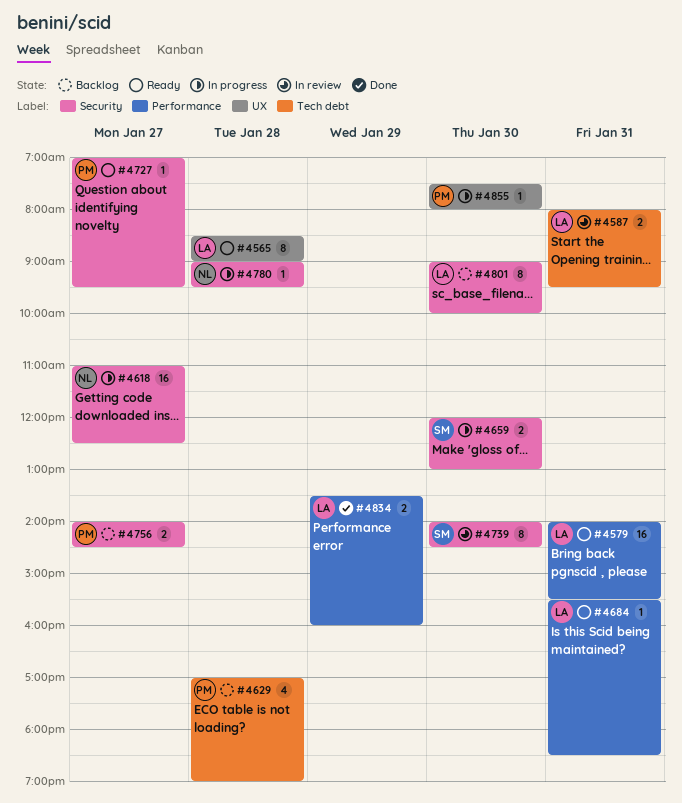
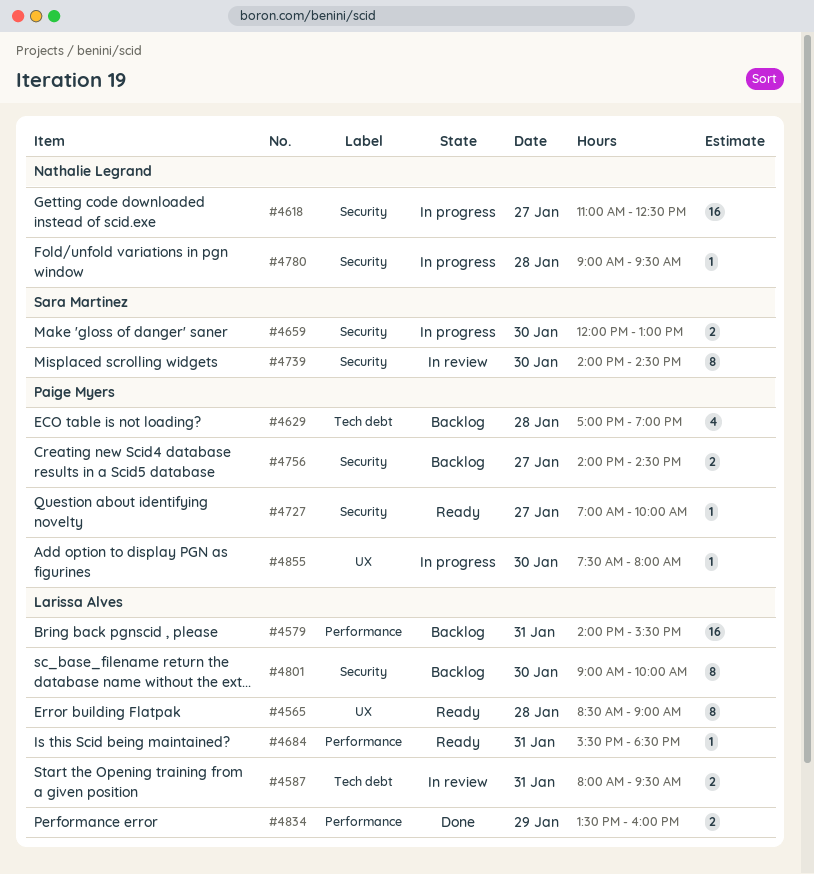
#4579, status: Ready -> Backlog
#4727, ends: 09:30 -> 10:00

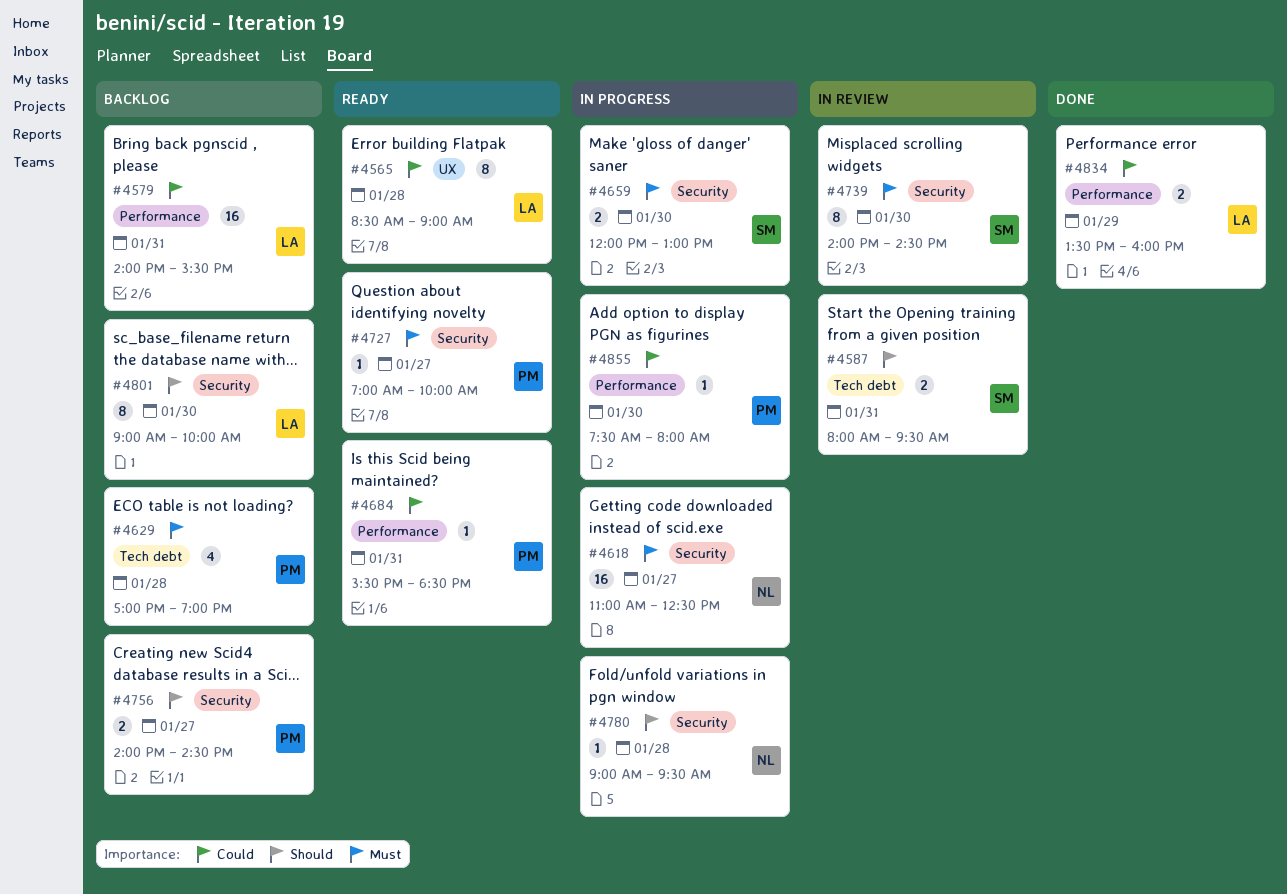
#4587, owner: Larissa Alves -> Sara Martinez
#4684, owner: Larissa Alves -> Paige Myers
#4855, label: UX -> Performance

